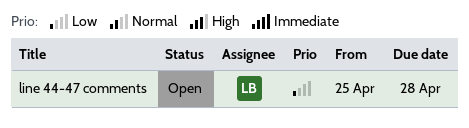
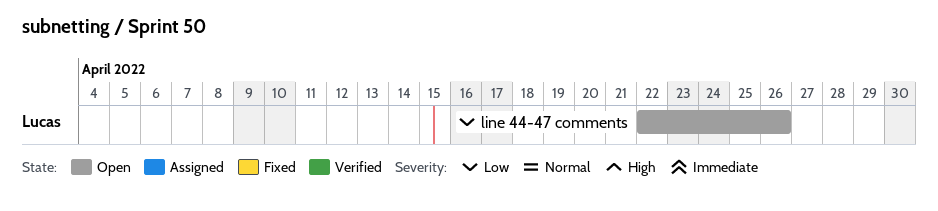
line 44-47 comments, start: Apr 25 -> Apr 22
line 44-47 comments, due: Apr 28 -> Apr 26

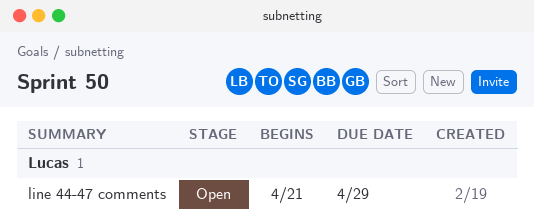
line 44-47 comments, start: Apr 22 -> Apr 21
line 44-47 comments, due: Apr 26 -> Apr 29

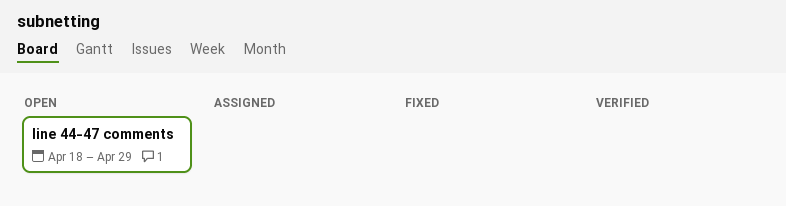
line 44-47 comments, start: Apr 21 -> Apr 18

